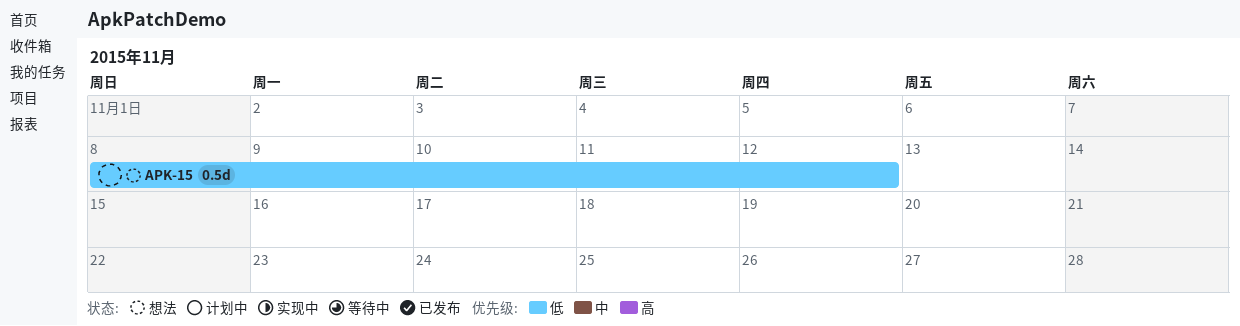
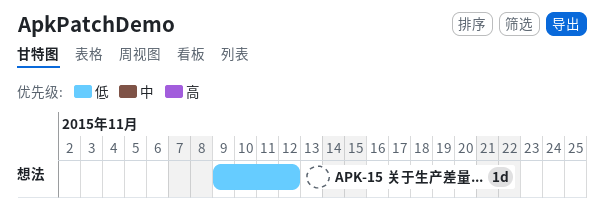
APK-15, estimate: 0.5d -> 1d
APK-15, start: Nov 8 -> Nov 9

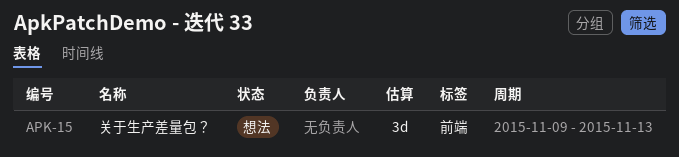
APK-15, estimate: 1d -> 3d
APK-15, due: Nov 12 -> Nov 13

